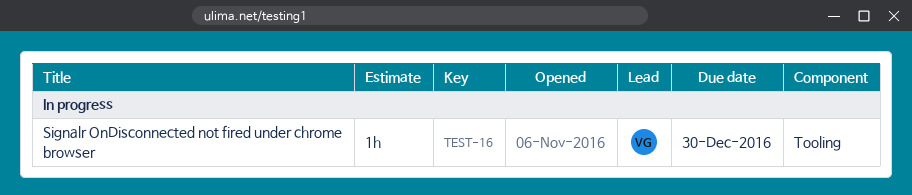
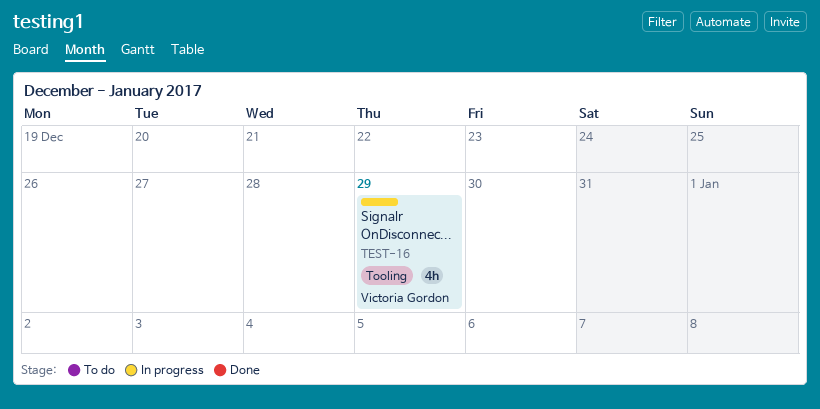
TEST-16, estimate: 1h -> 4h
TEST-16, due: Dec 30 -> Dec 29

